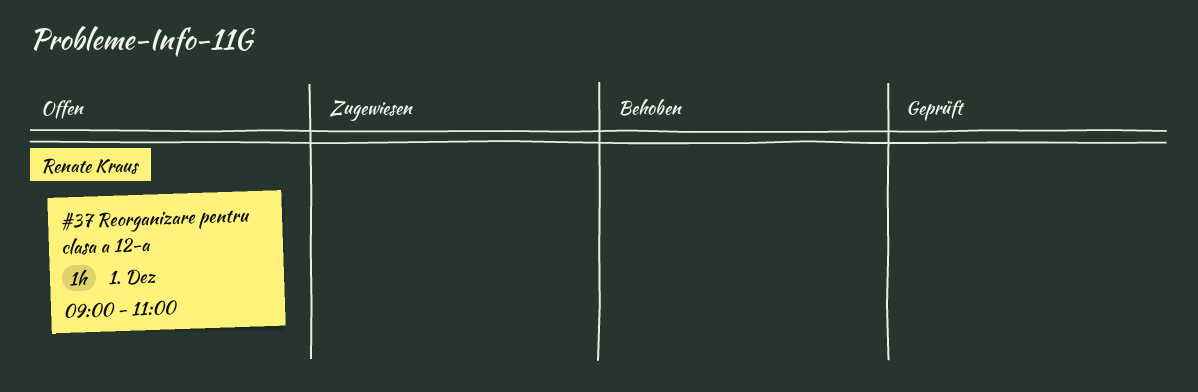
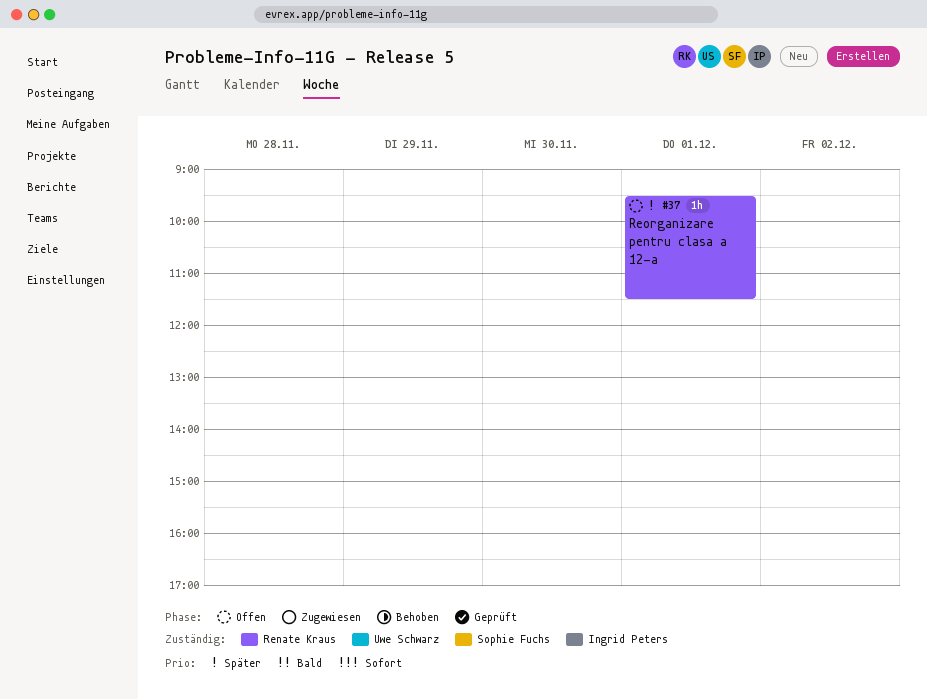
#37, begins: 09:00 -> 09:30
#37, ends: 11:00 -> 11:30

